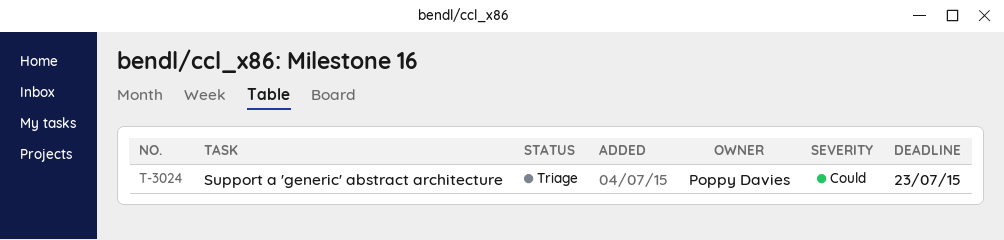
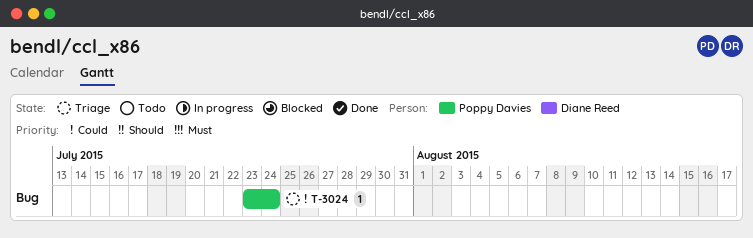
T-3024, due: Jul 23 -> Jul 24

